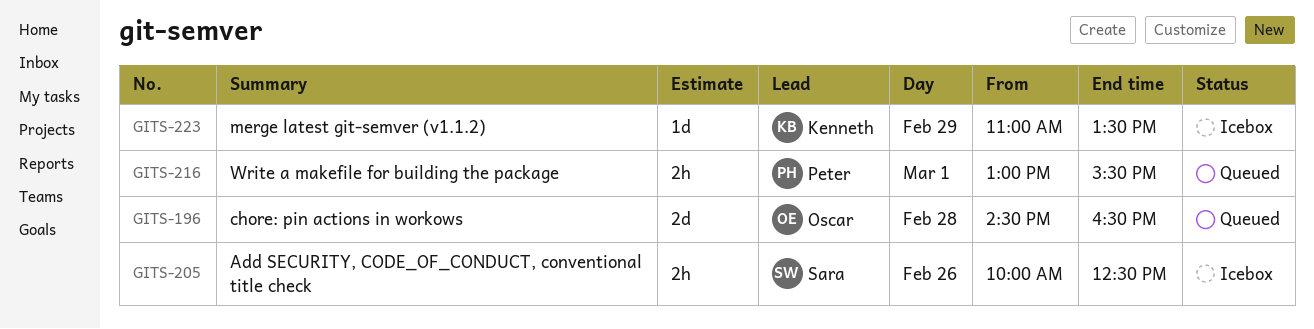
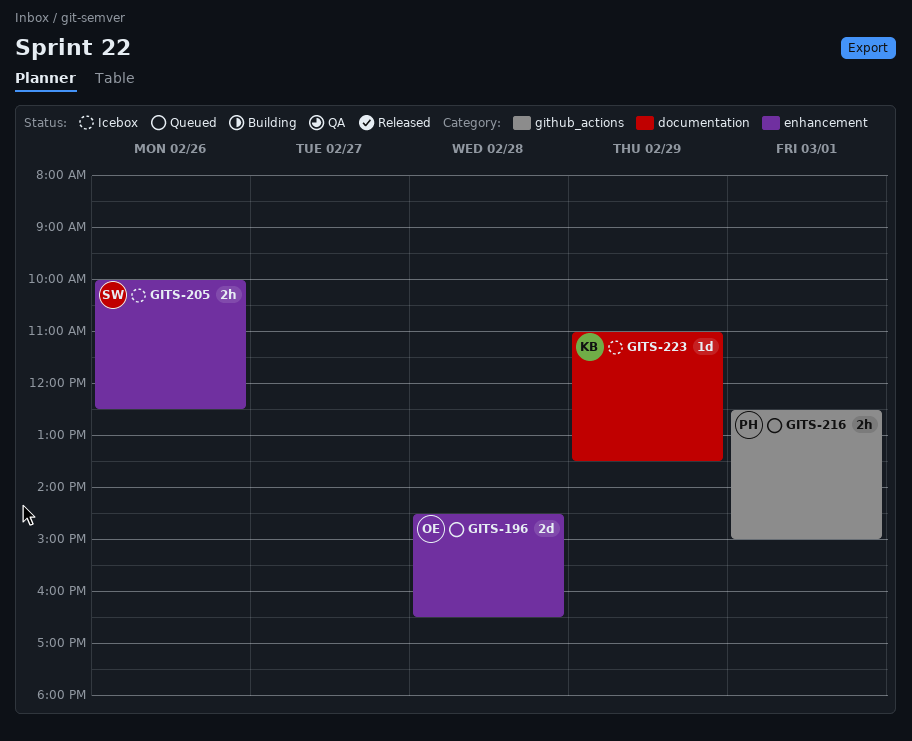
GITS-216, begins: 13:00 -> 12:30
GITS-216, ends: 15:30 -> 15:00

